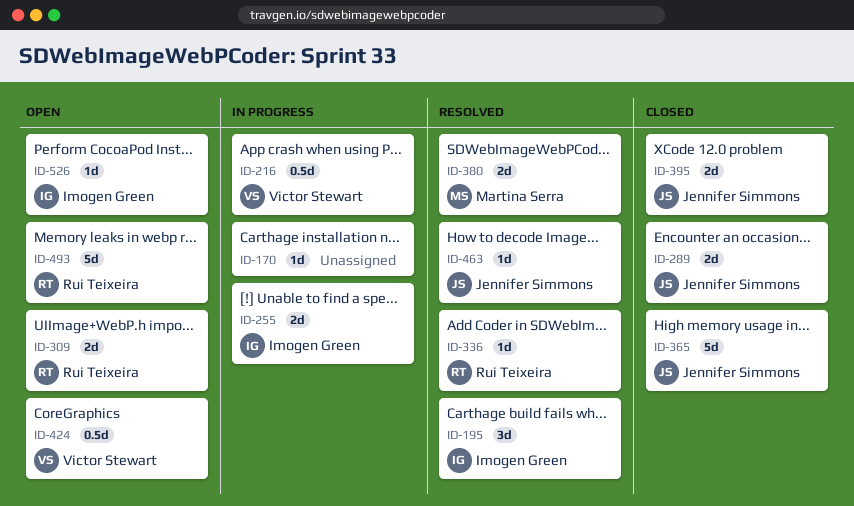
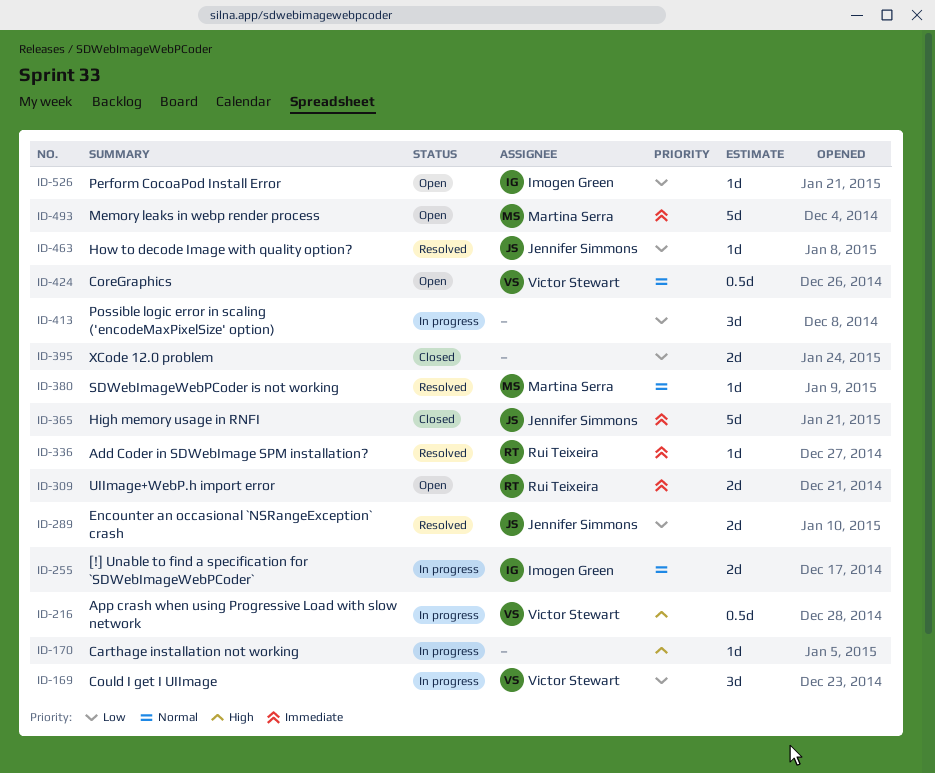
ID-169: none -> present
ID-195: present -> none
ID-289, status: Closed -> Resolved
ID-380, estimate: 2d -> 1d
ID-395, owner: Jennifer Simmons -> none
ID-413: none -> present
ID-493, owner: Rui Teixeira -> Martina Serra

